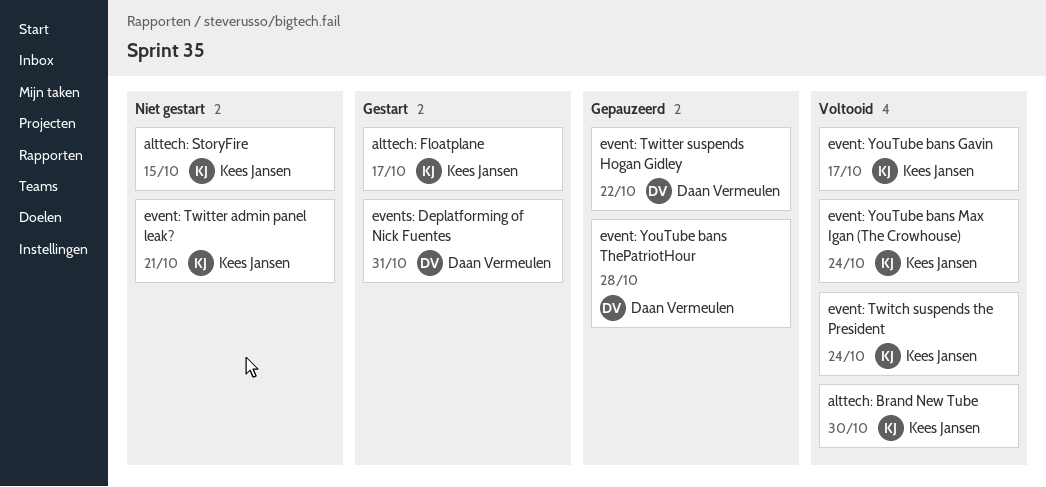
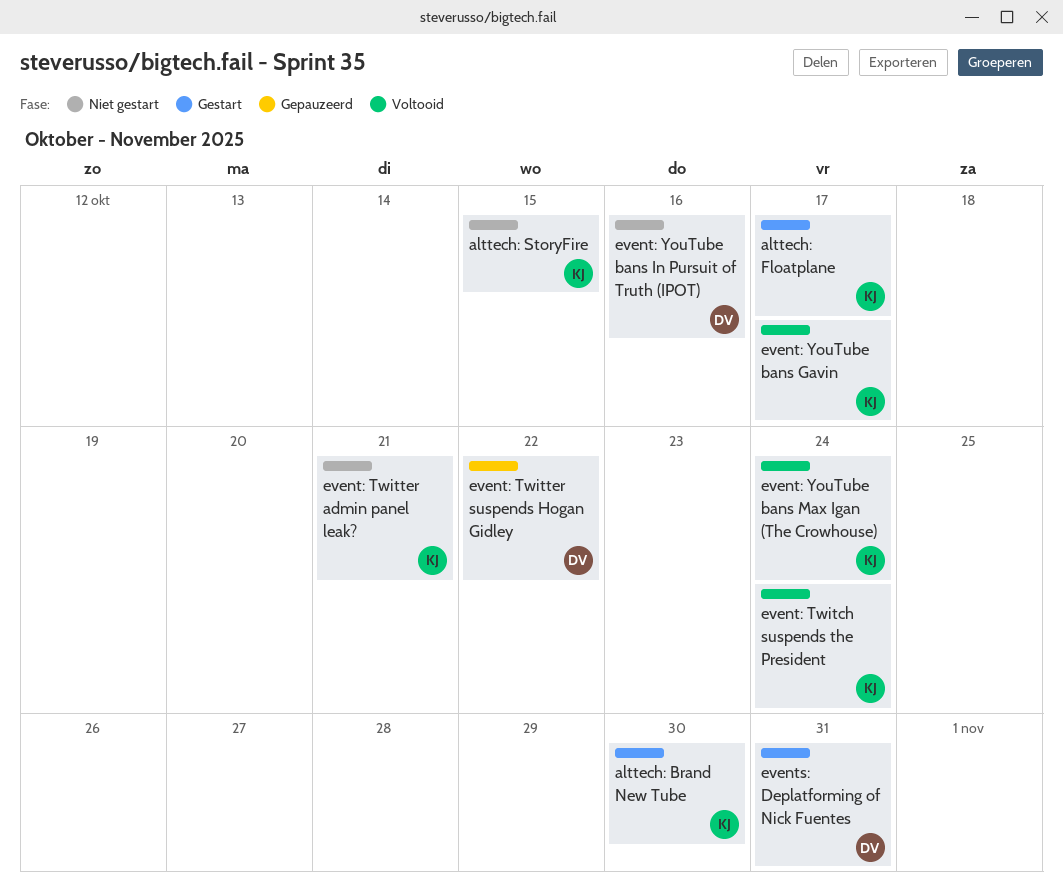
alttech: Brand New Tube, status: Voltooid -> Gestart
event: YouTube bans In Pursuit of Truth (IPOT): none -> present
event: YouTube bans ThePatriotHour: present -> none

